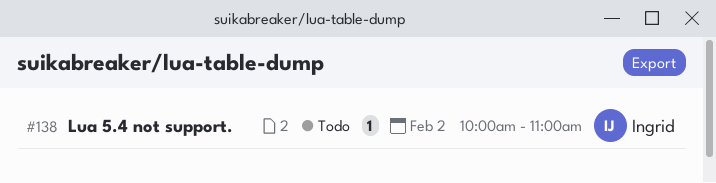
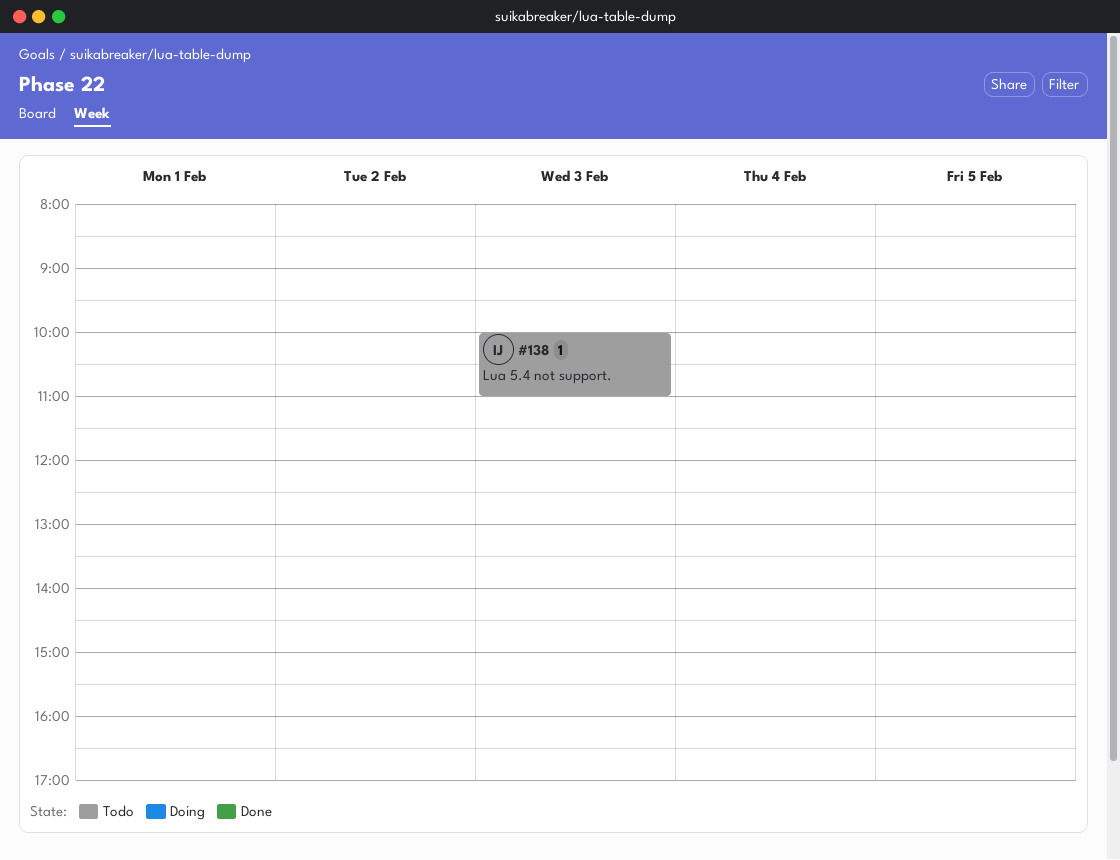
#138, day: Feb 2 -> Feb 3

